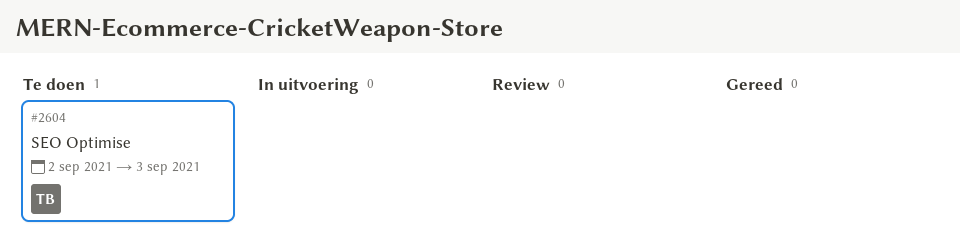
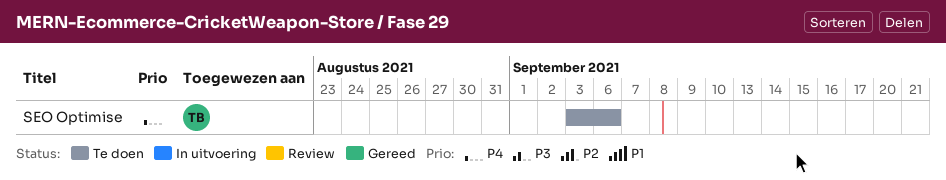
SEO Optimise, start: Sep 2 -> Sep 3
SEO Optimise, due: Sep 3 -> Sep 6

